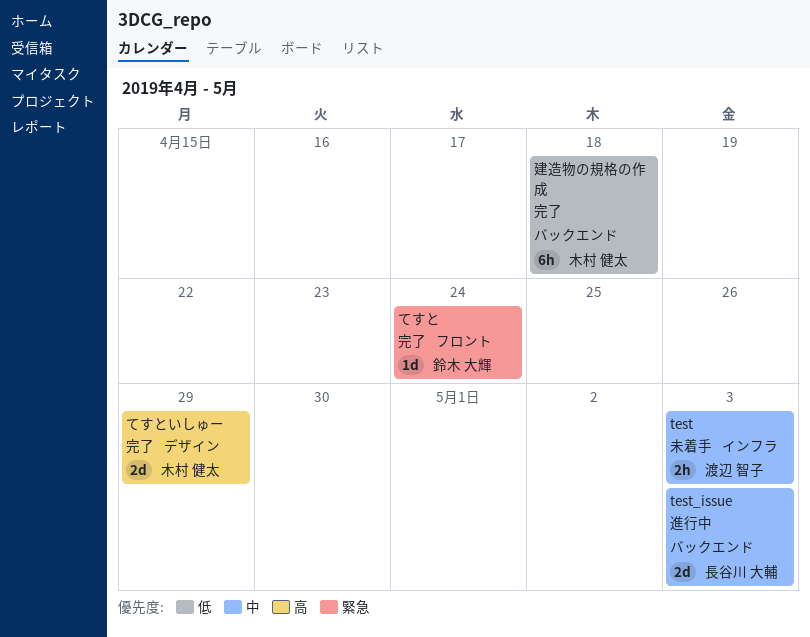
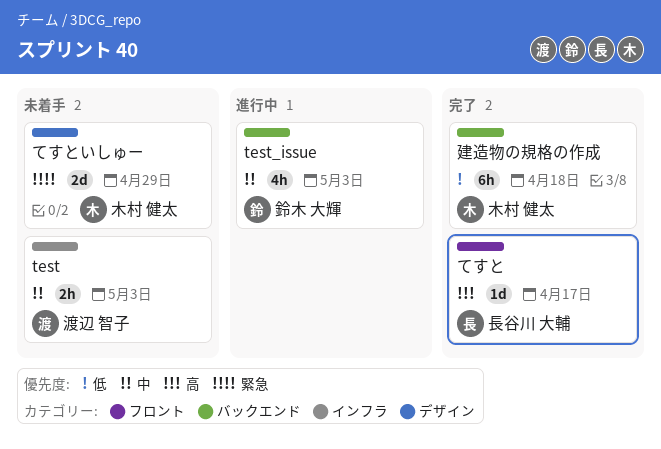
test_issue, owner: 長谷川 大輔 -> 鈴木 大輝
test_issue, estimate: 2d -> 4h
てすと, owner: 鈴木 大輝 -> 長谷川 大輔
てすと, priority: 緊急 -> 高
てすと, due: Apr 24 -> Apr 17
てすといしゅー, status: 完了 -> 未着手
てすといしゅー, priority: 高 -> 緊急

